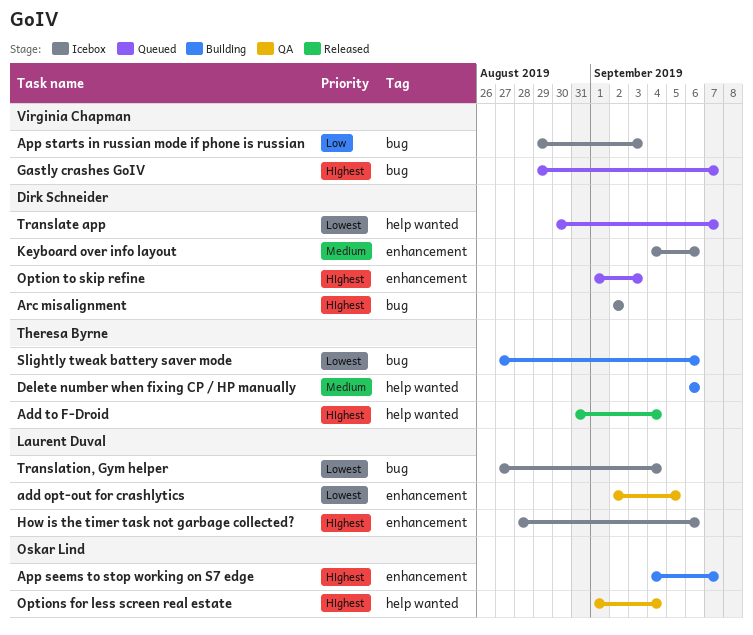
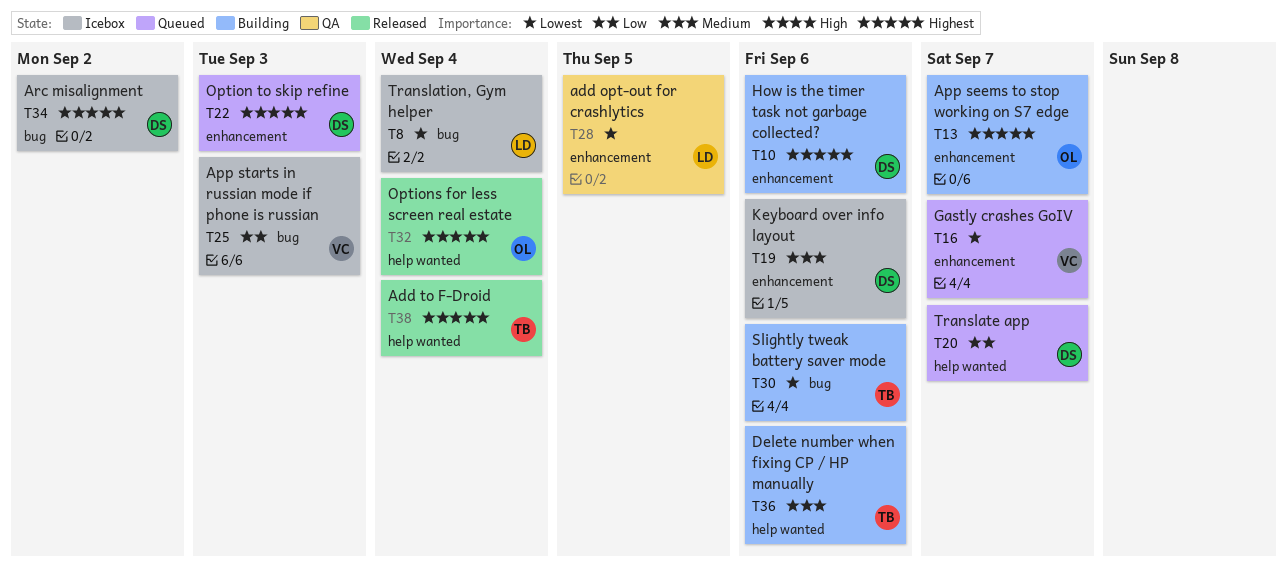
Gastly crashes GoIV, priority: Highest -> Lowest
Gastly crashes GoIV, label: bug -> enhancement
How is the timer task not garbage collected?, status: Icebox -> Building
How is the timer task not garbage collected?, owner: Laurent Duval -> Dirk Schneider
Options for less screen real estate, status: QA -> Released
Translate app, priority: Lowest -> Low

